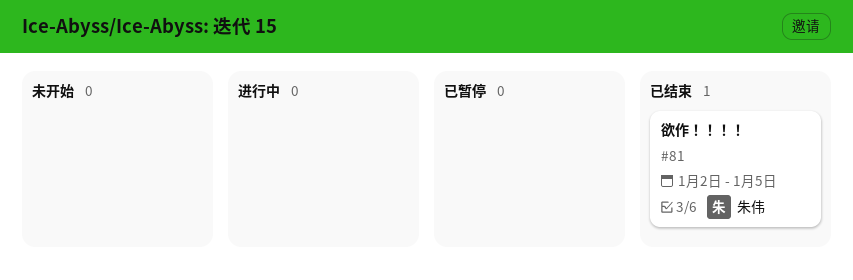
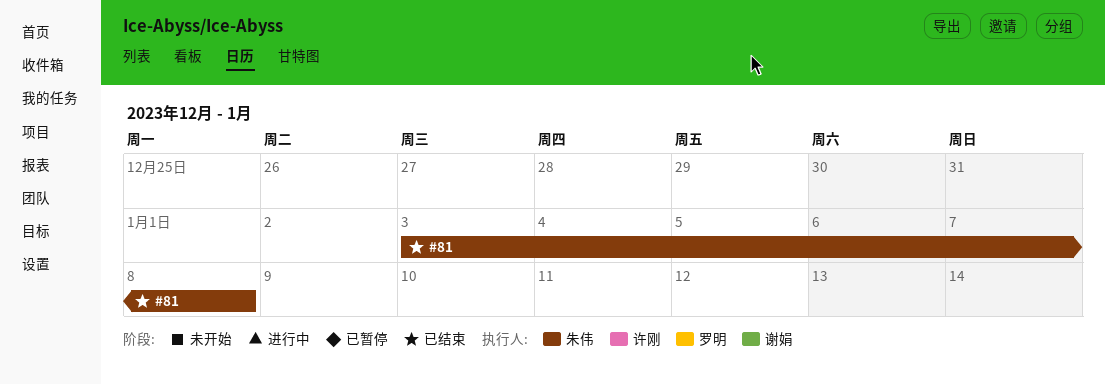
#81, start: Jan 2 -> Jan 3
#81, due: Jan 5 -> Jan 8

